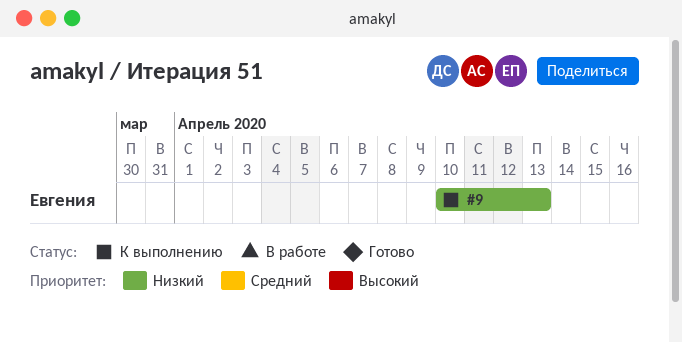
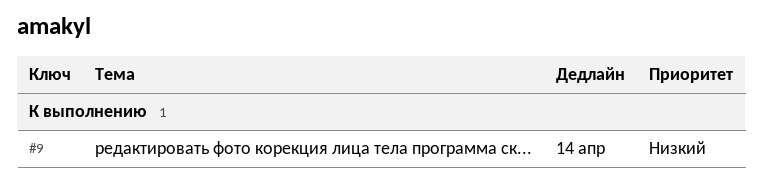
#9, due: Apr 13 -> Apr 14

